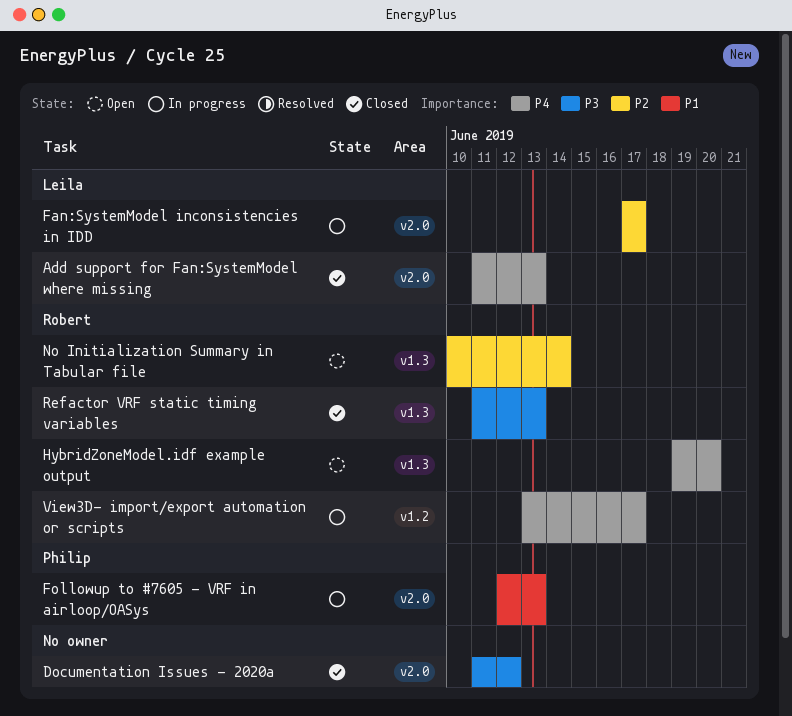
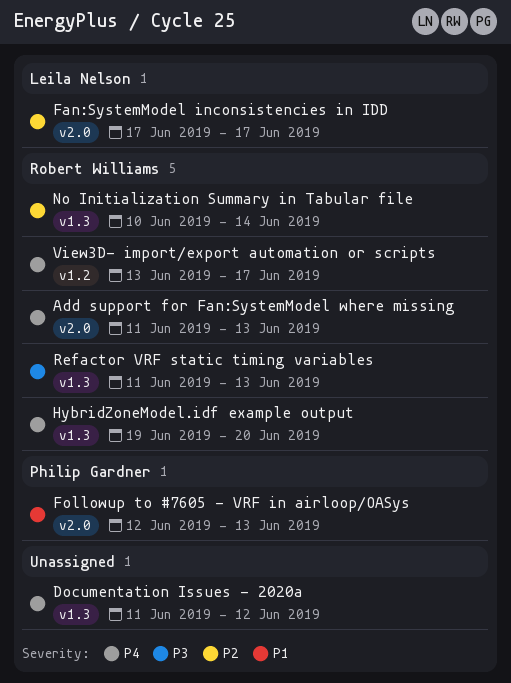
Add support for Fan:SystemModel where missing, owner: Leila Nelson -> Robert Williams
Documentation Issues - 2020a, priority: P3 -> P4
Documentation Issues - 2020a, label: v2.0 -> v1.3

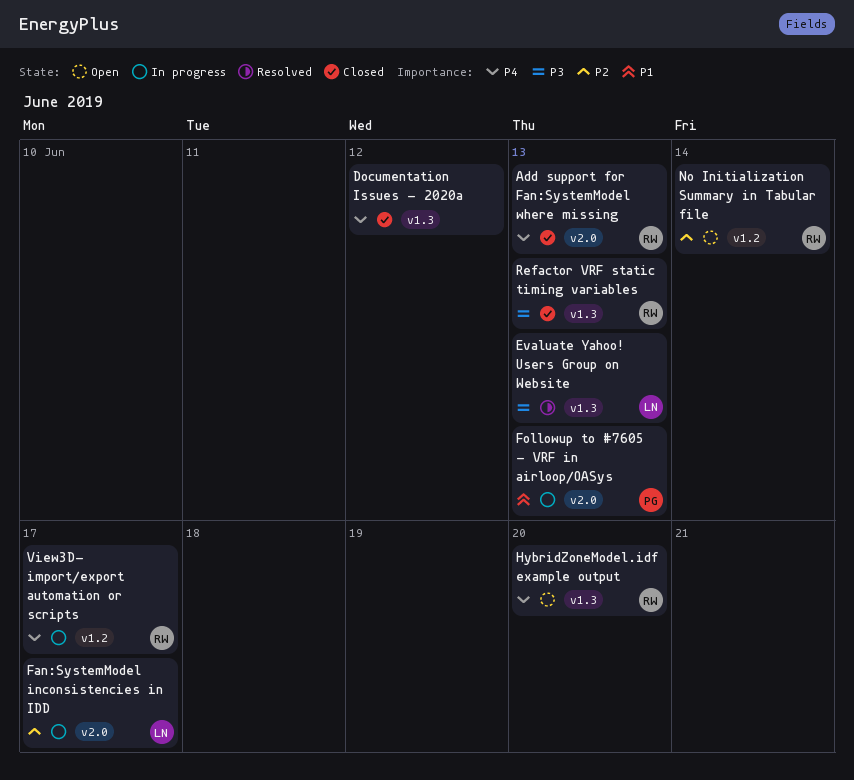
Evaluate Yahoo! Users Group on Website: none -> present
No Initialization Summary in Tabular file, label: v1.3 -> v1.2

